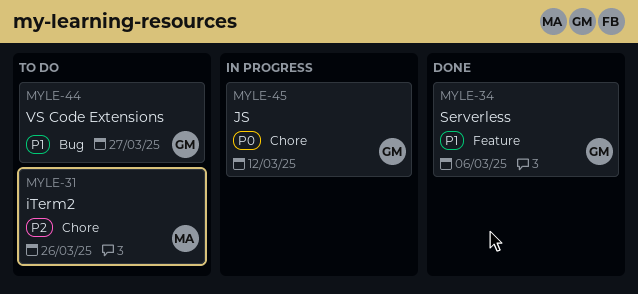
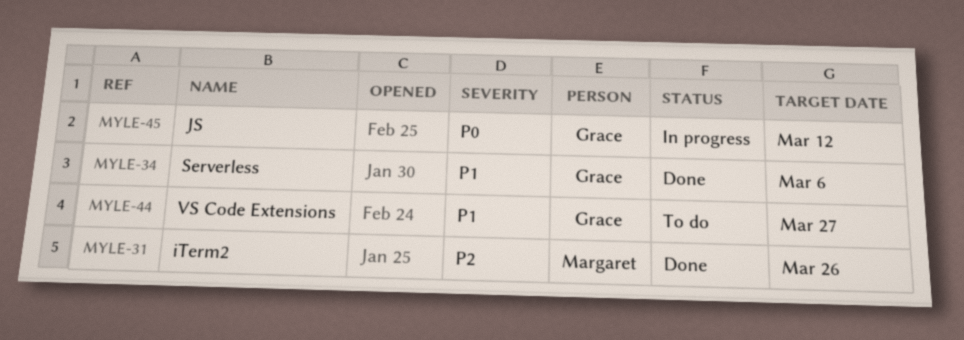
MYLE-31, status: To do -> Done

